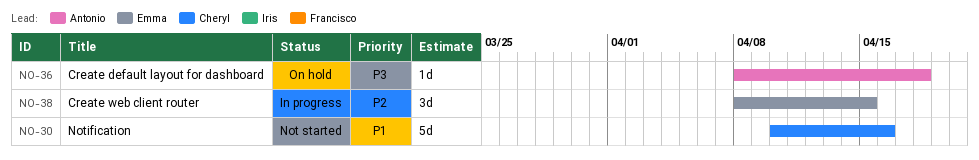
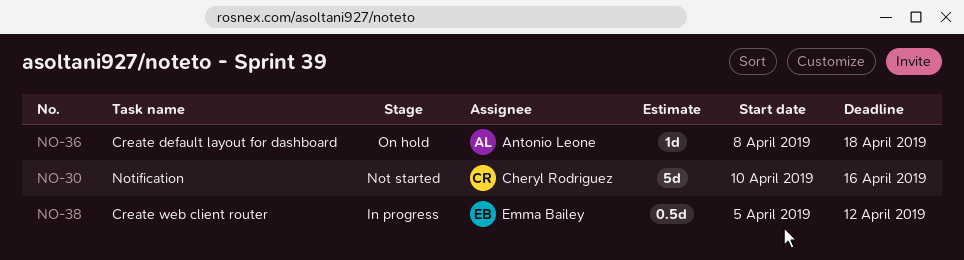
NO-38, estimate: 3d -> 0.5d
NO-38, start: Apr 8 -> Apr 5
NO-38, due: Apr 15 -> Apr 12

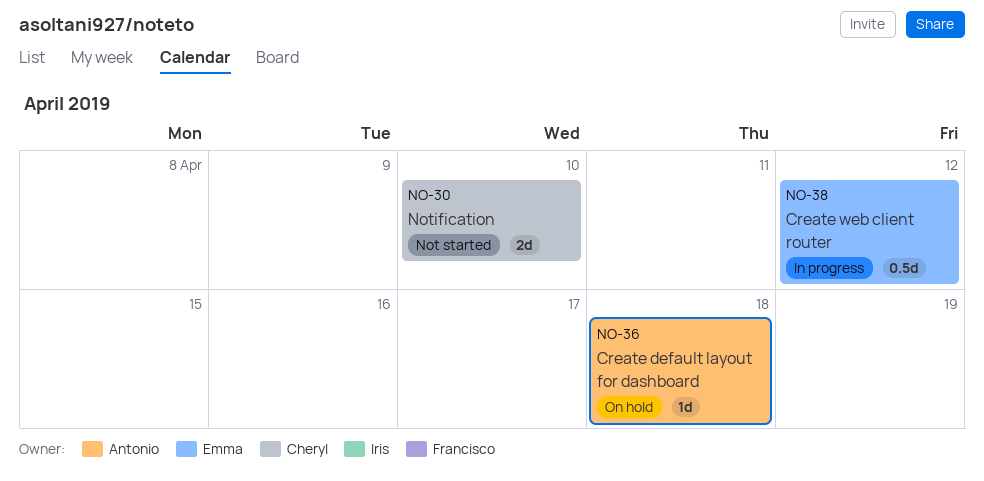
NO-30, estimate: 5d -> 2d
NO-30, due: Apr 16 -> Apr 10

